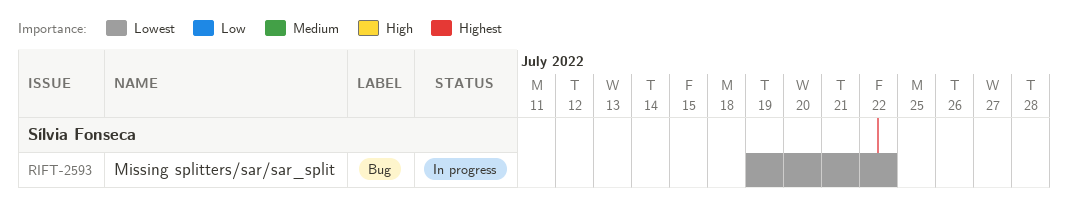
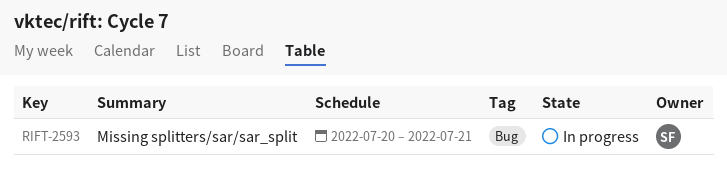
RIFT-2593, start: Jul 19 -> Jul 20
RIFT-2593, due: Jul 22 -> Jul 21

